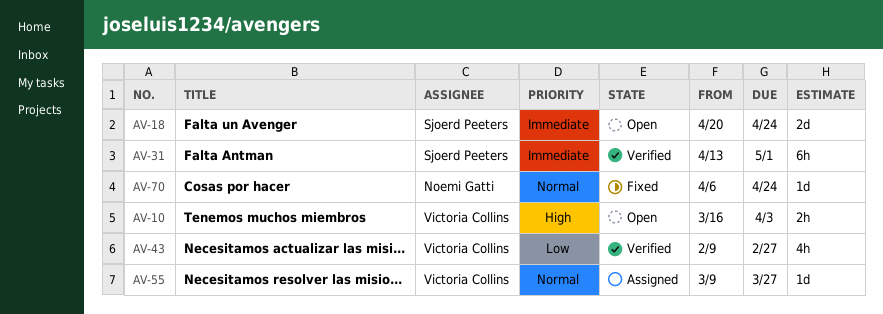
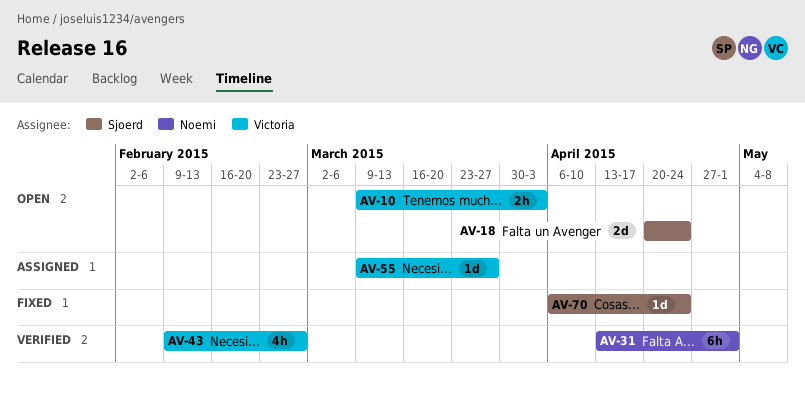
AV-10, start: Mar 16 -> Mar 9
AV-31, owner: Sjoerd Peeters -> Noemi Gatti
AV-70, owner: Noemi Gatti -> Sjoerd Peeters

